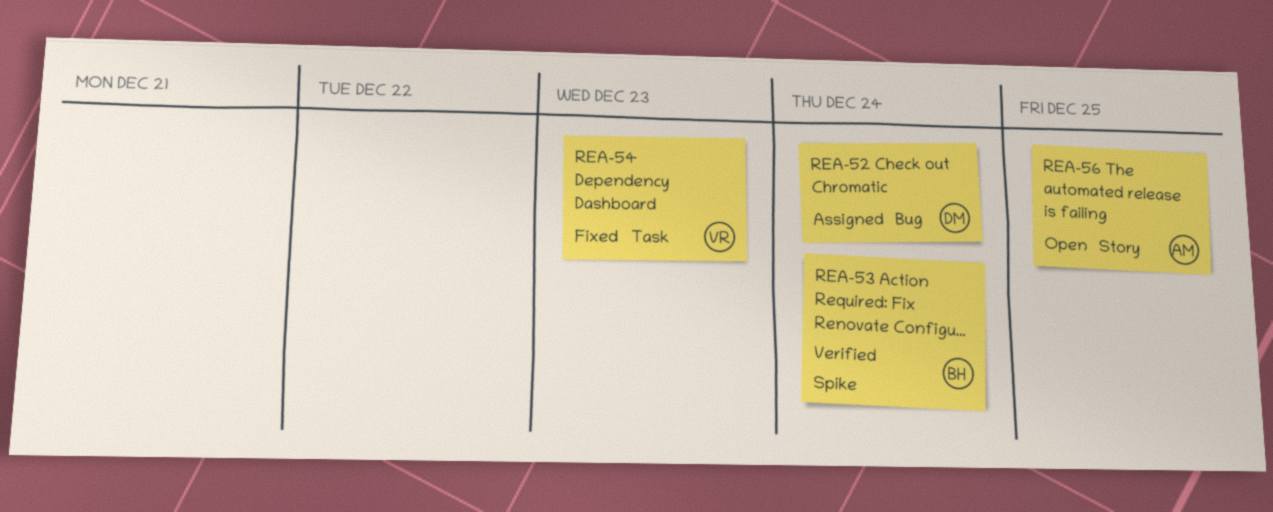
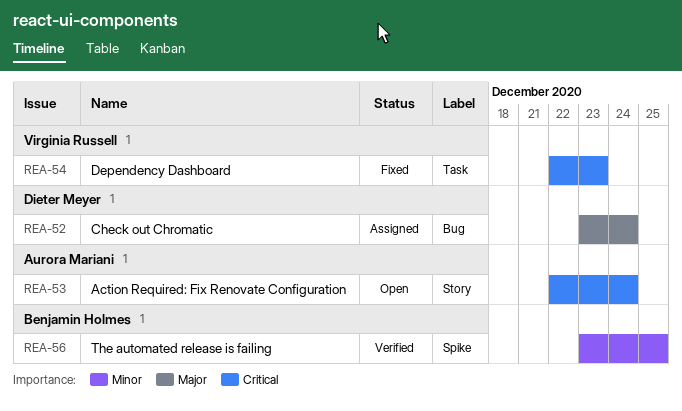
REA-53, status: Verified -> Open
REA-53, owner: Benjamin Holmes -> Aurora Mariani
REA-53, label: Spike -> Story
REA-56, status: Open -> Verified
REA-56, owner: Aurora Mariani -> Benjamin Holmes
REA-56, label: Story -> Spike

